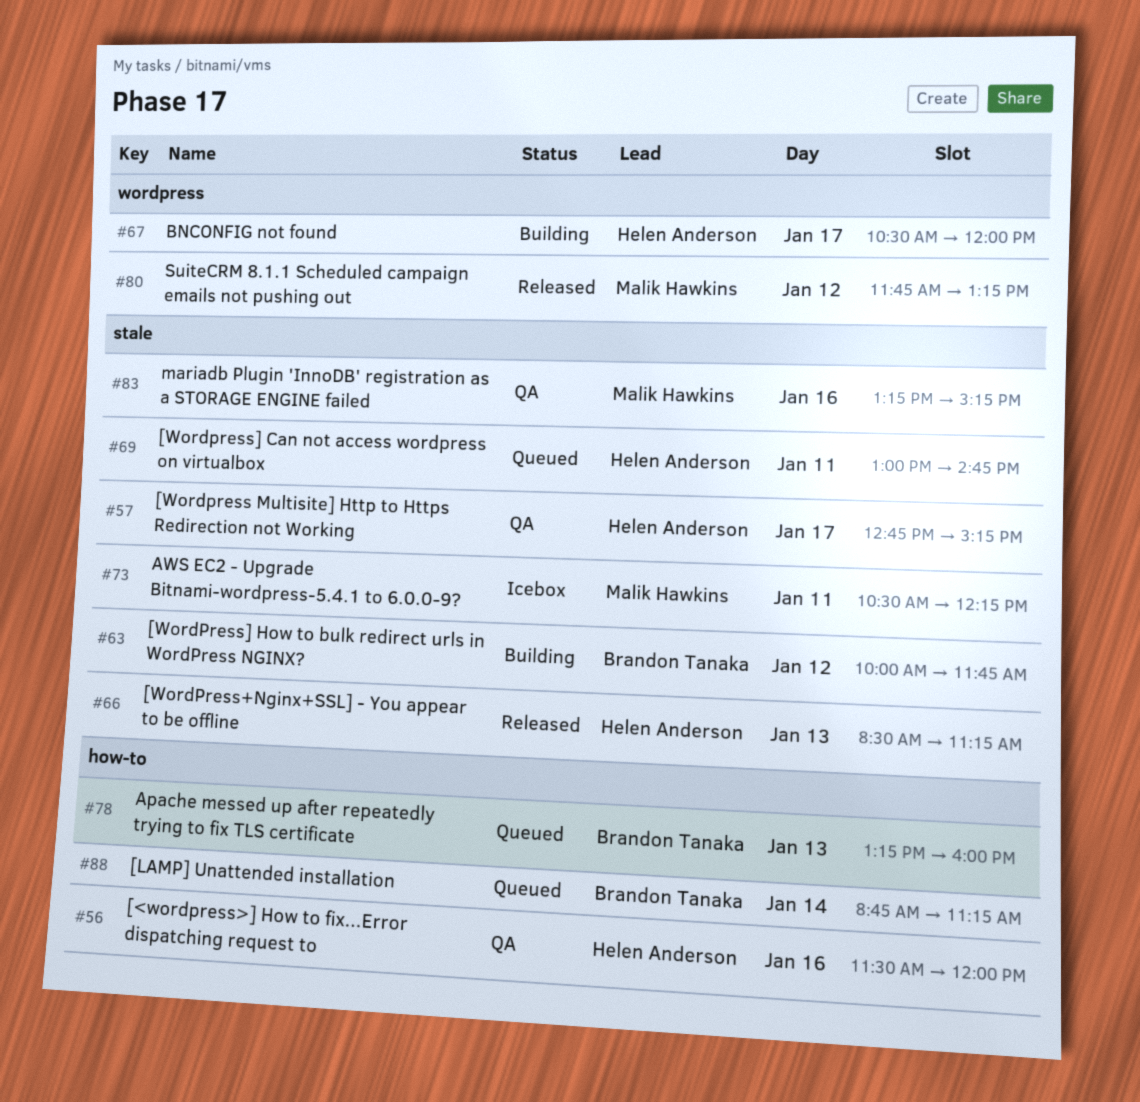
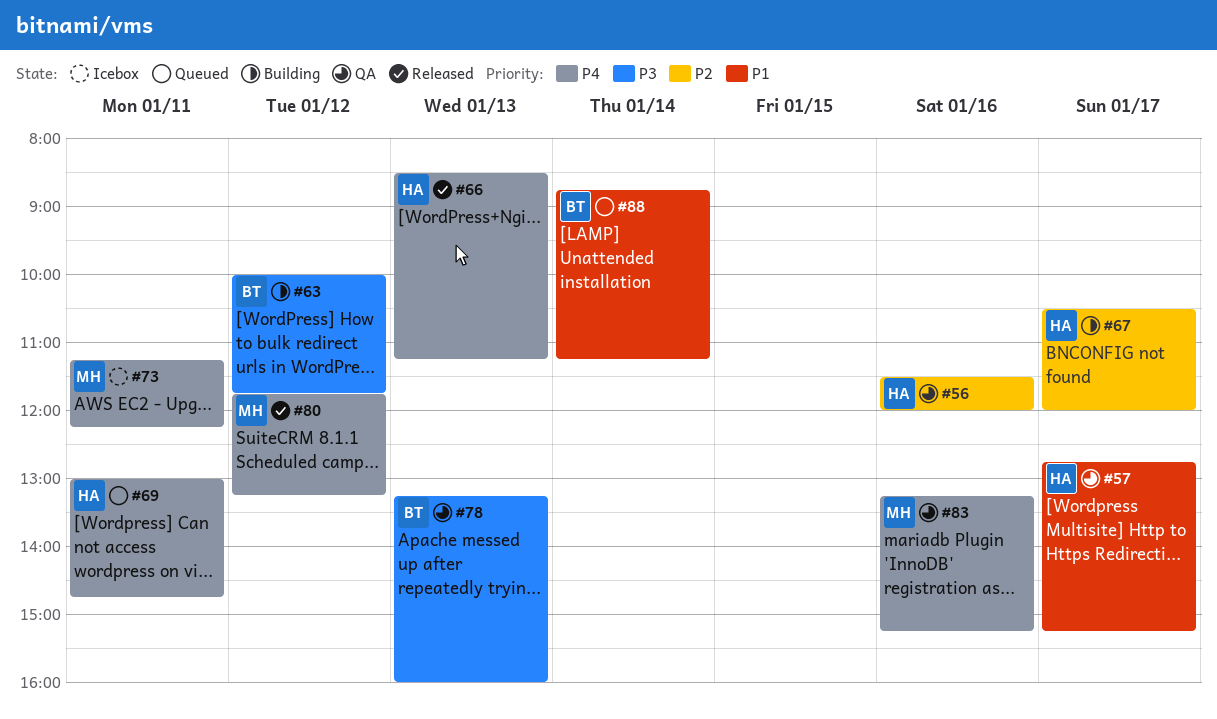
#73, begins: 10:30 -> 11:15
#78, status: Queued -> QA

